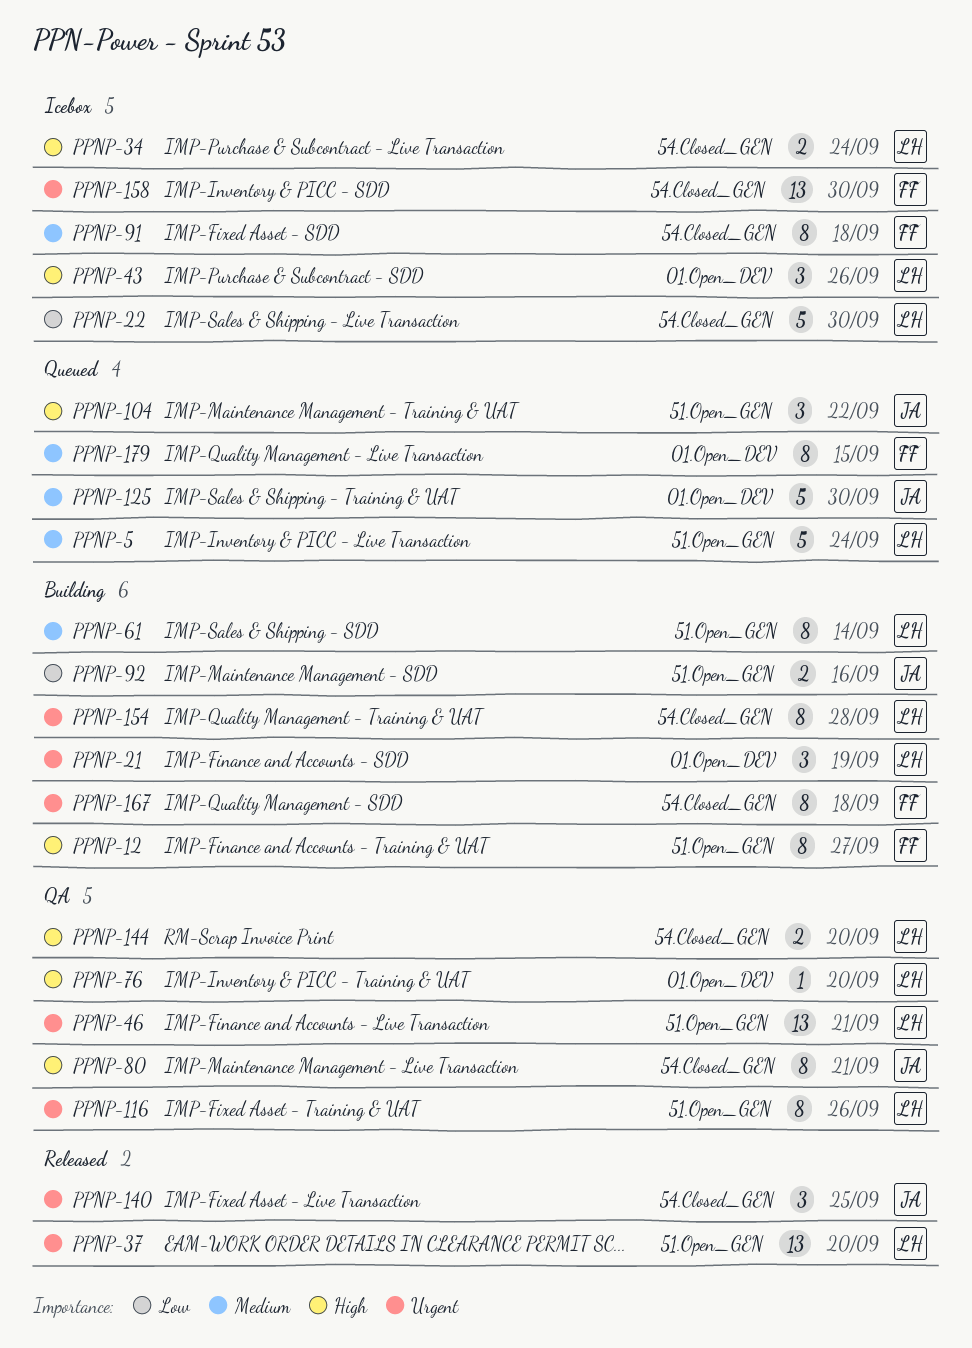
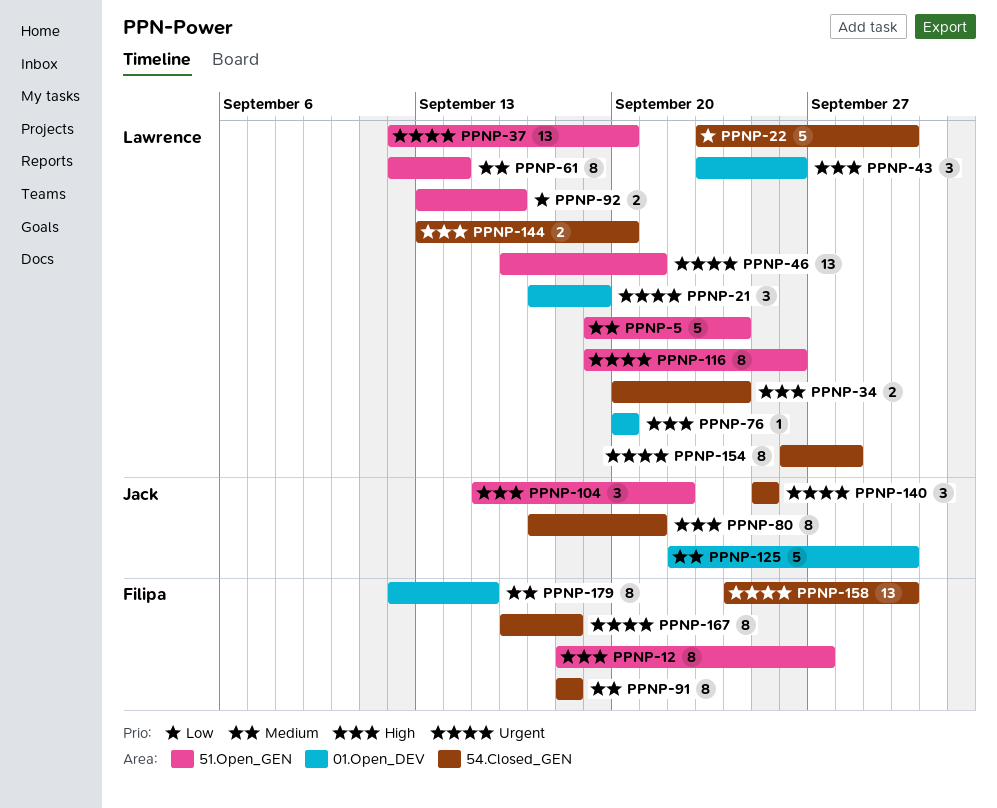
PPNP-92, owner: Jack -> Lawrence

